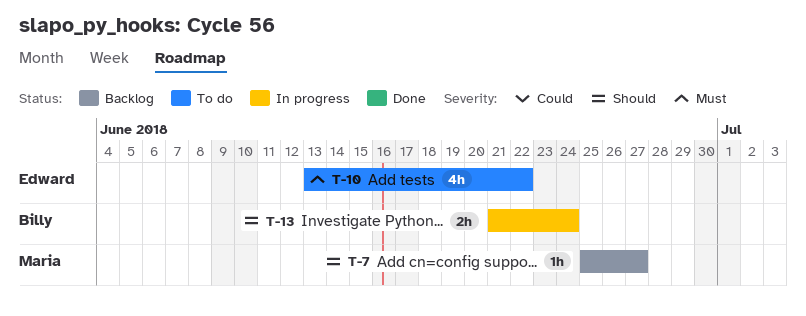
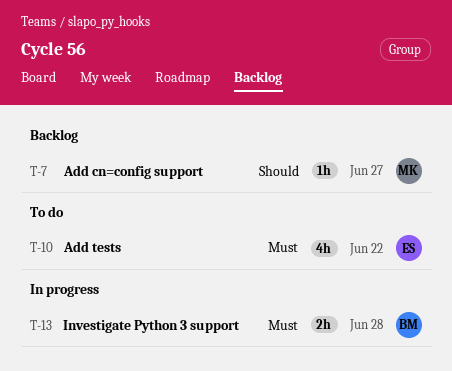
T-13, priority: Should -> Must
T-13, due: Jun 24 -> Jun 28

